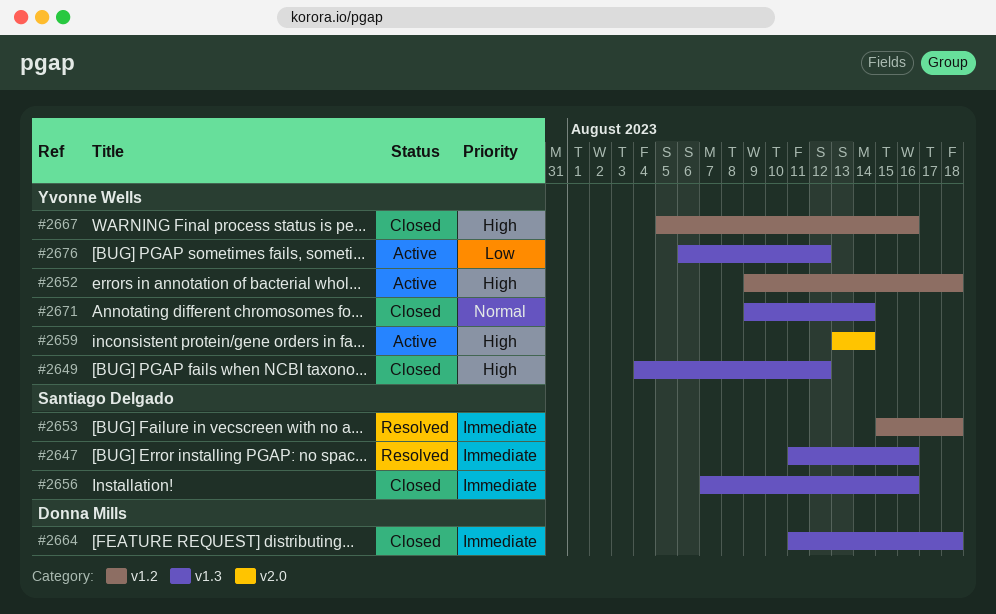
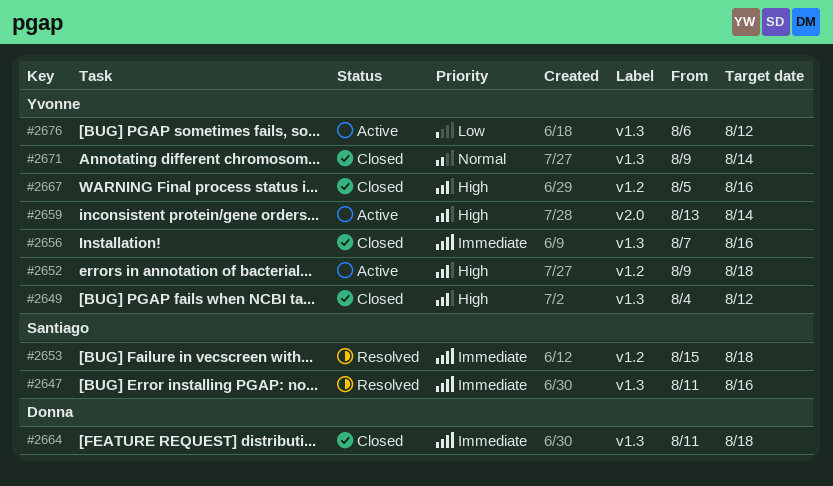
#2656, owner: Santiago Delgado -> Yvonne Wells

